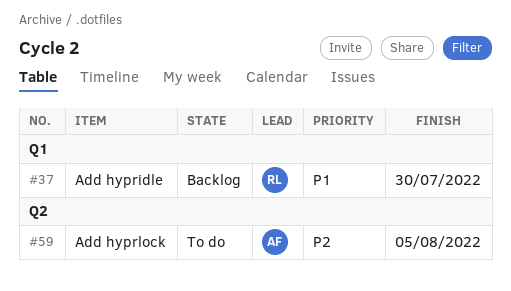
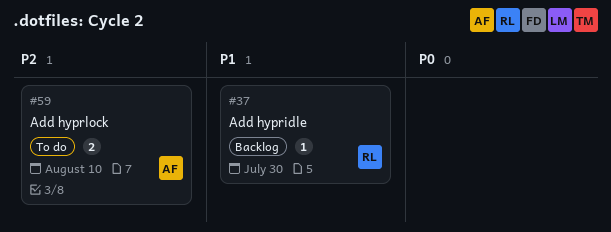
#59, due: Aug 5 -> Aug 10

